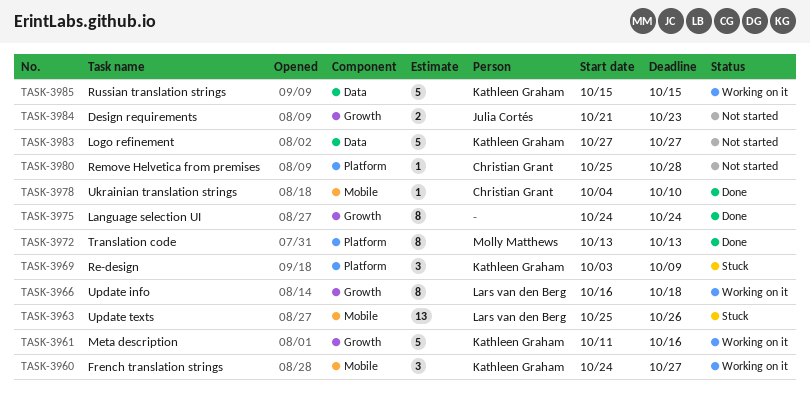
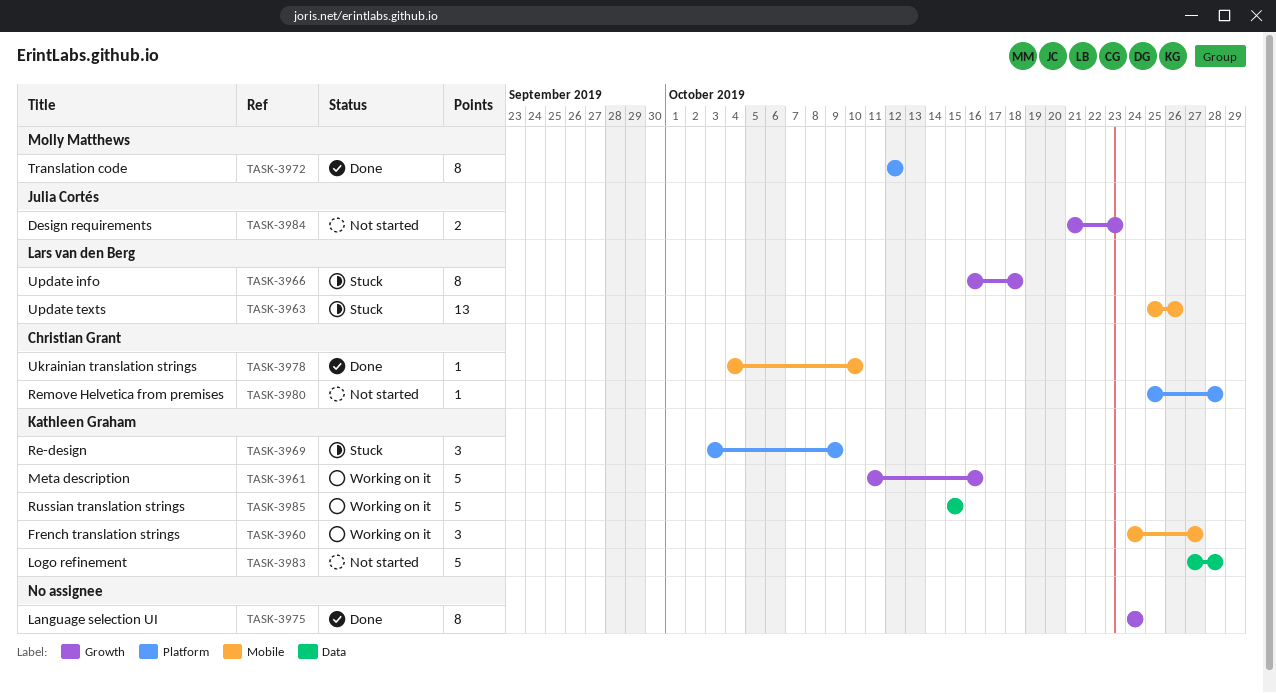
TASK-3966, status: Working on it -> Stuck
TASK-3972, start: Oct 13 -> Oct 12
TASK-3972, due: Oct 13 -> Oct 12
TASK-3983, due: Oct 27 -> Oct 28

